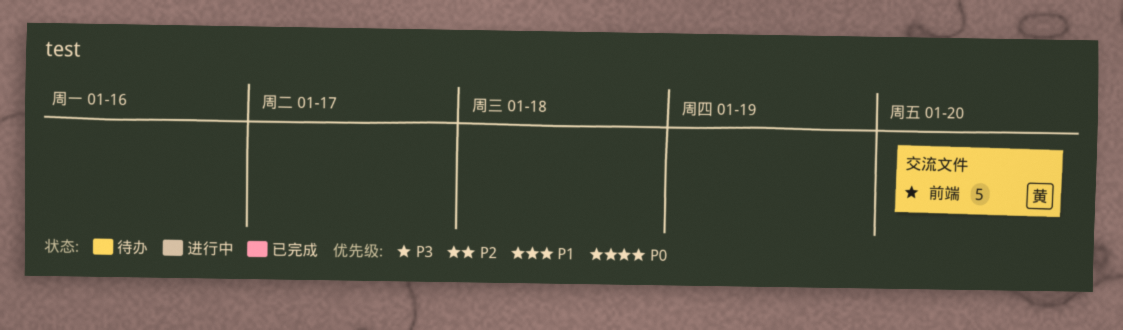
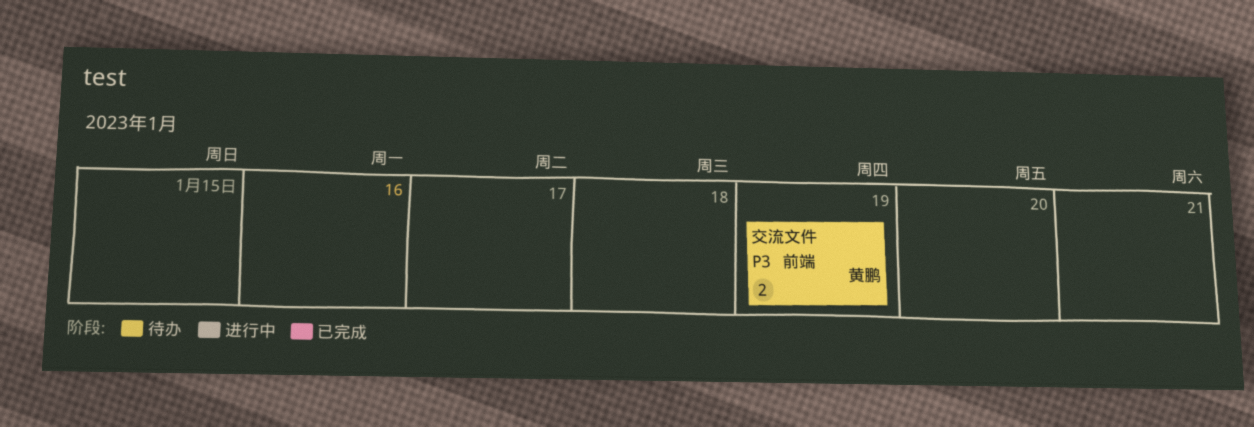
交流文件, estimate: 5 -> 2
交流文件, due: Jan 20 -> Jan 19

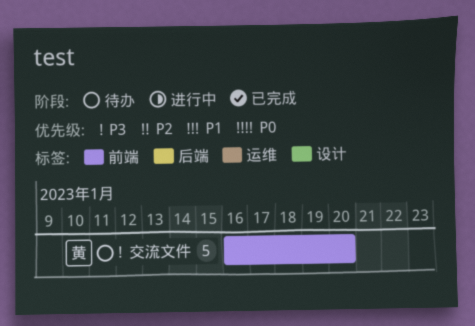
交流文件, estimate: 2 -> 5
交流文件, due: Jan 19 -> Jan 20

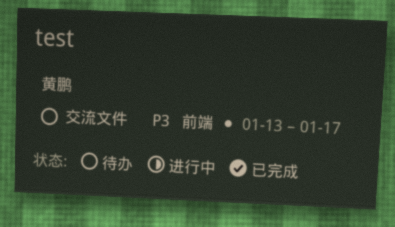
交流文件, estimate: 5 -> 1
交流文件, start: Jan 16 -> Jan 13
交流文件, due: Jan 20 -> Jan 17

